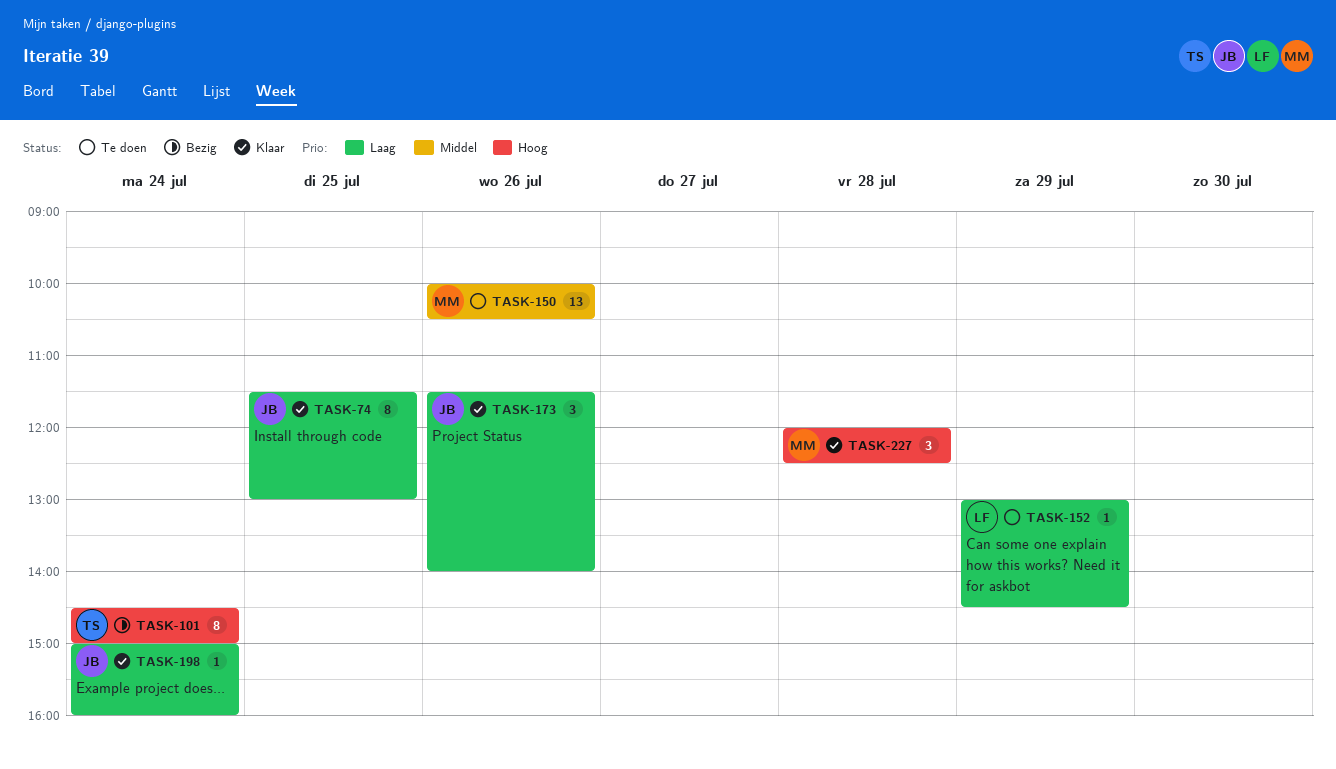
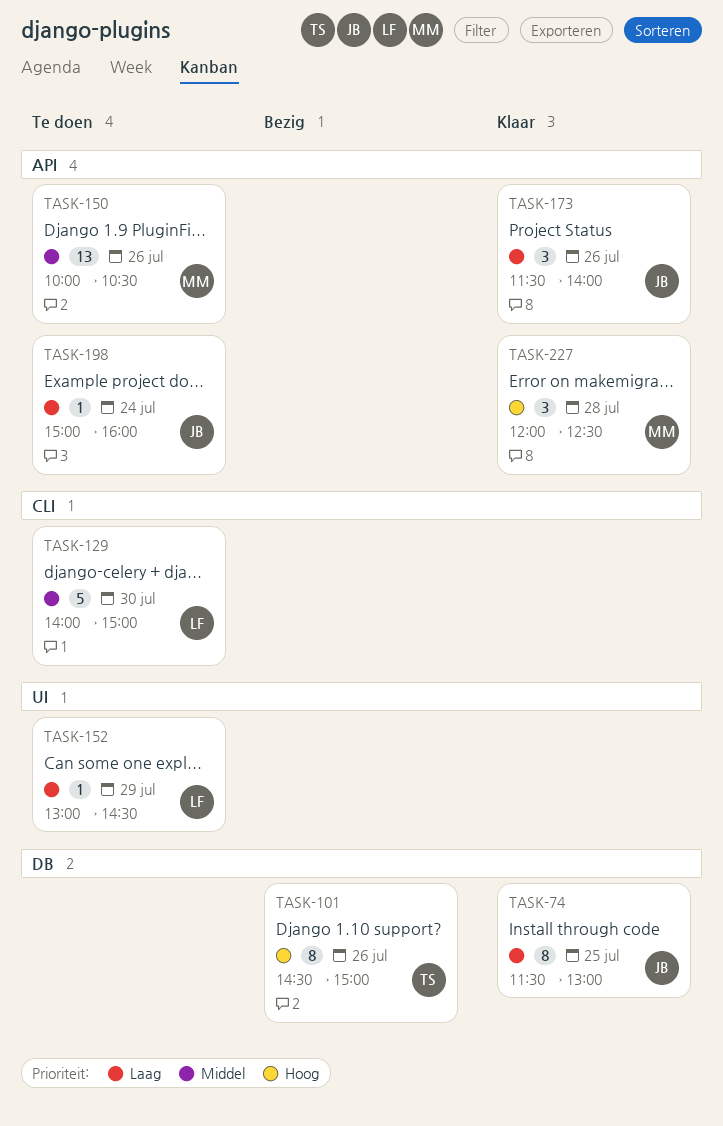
TASK-101, day: Jul 24 -> Jul 26
TASK-129: none -> present
TASK-198, status: Klaar -> Te doen

